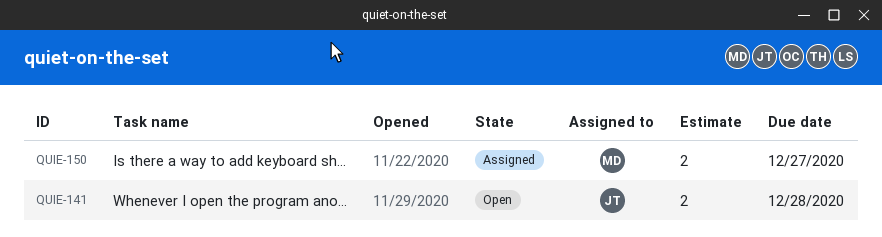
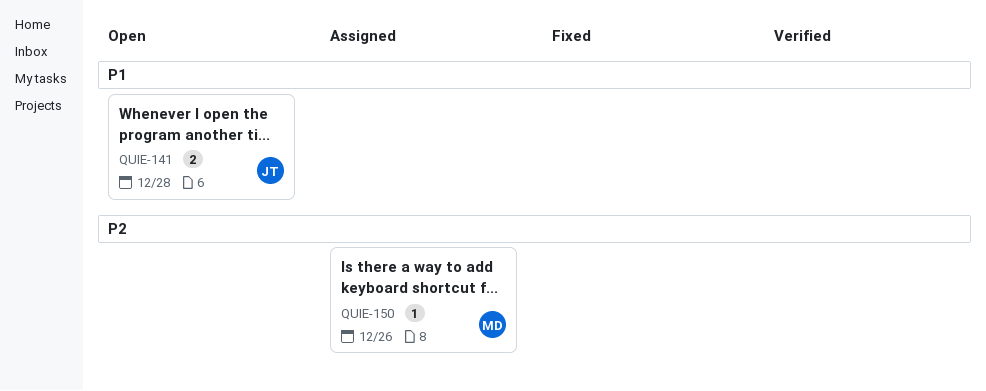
QUIE-150, estimate: 2 -> 1
QUIE-150, due: Dec 27 -> Dec 26

